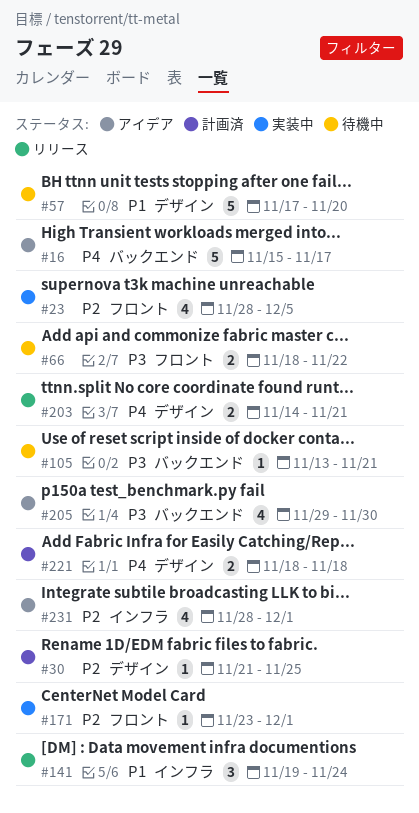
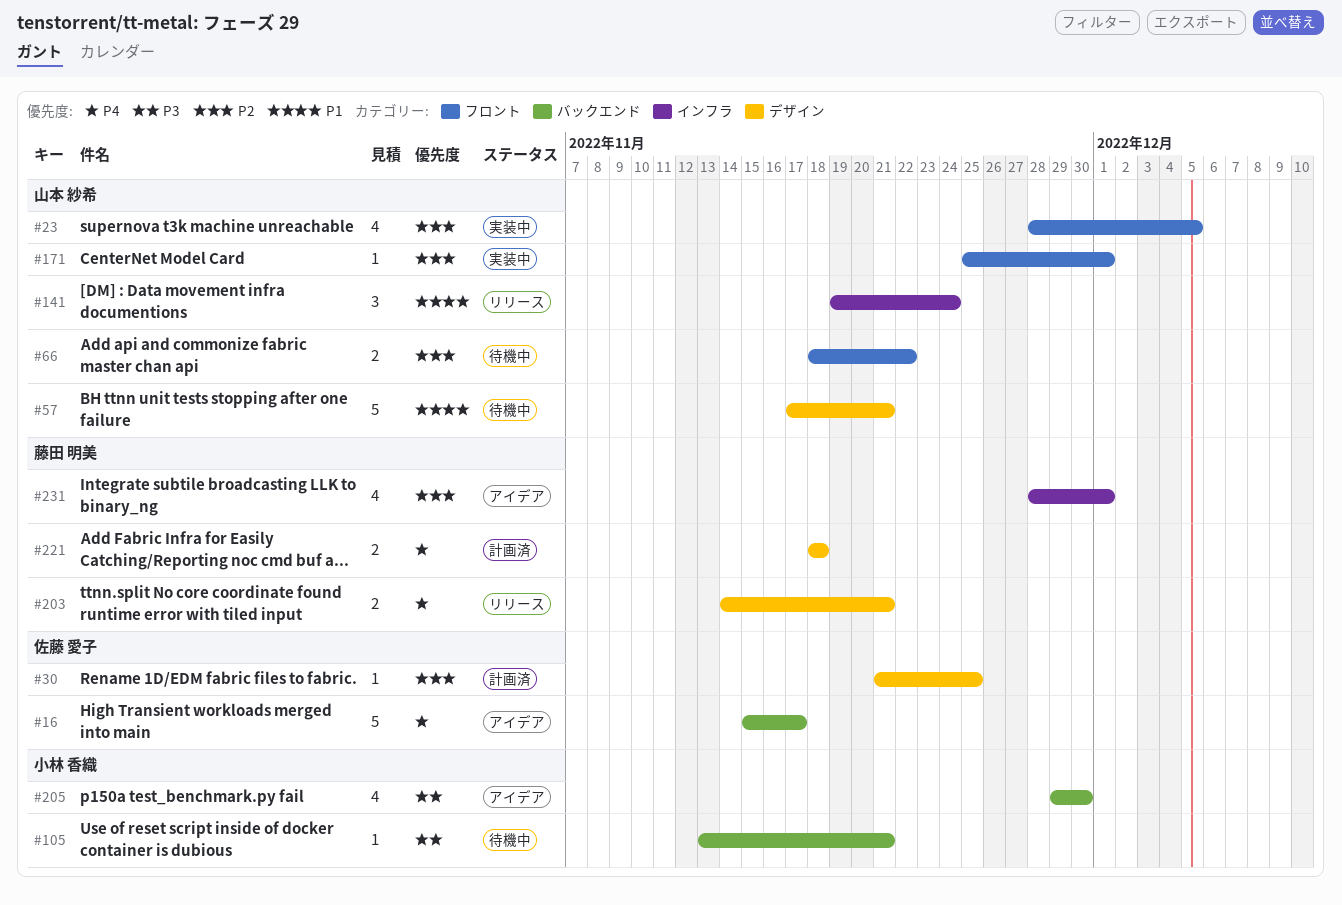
#57, due: Nov 20 -> Nov 21
#66, priority: P3 -> P2
#171, start: Nov 23 -> Nov 25

